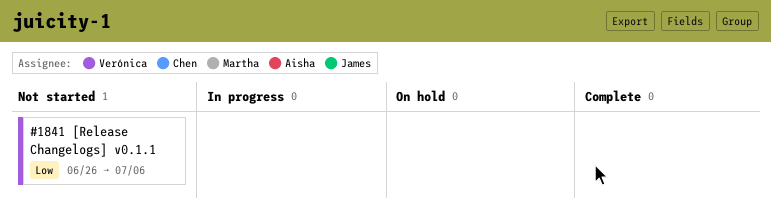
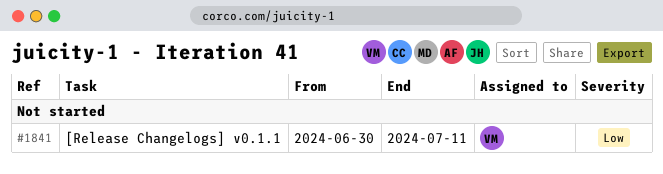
#1841, start: Jun 26 -> Jun 30
#1841, due: Jul 6 -> Jul 11

